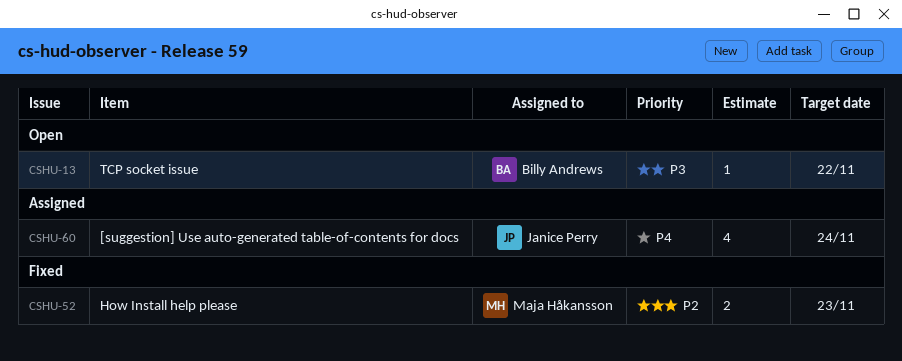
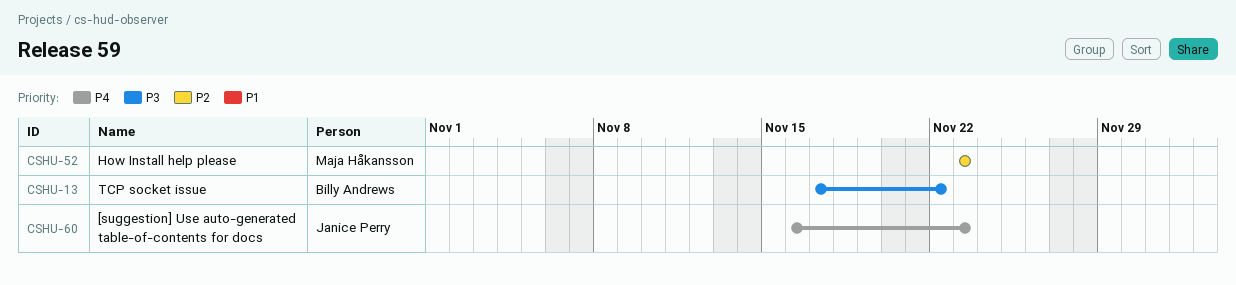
CSHU-60, due: Nov 24 -> Nov 23

